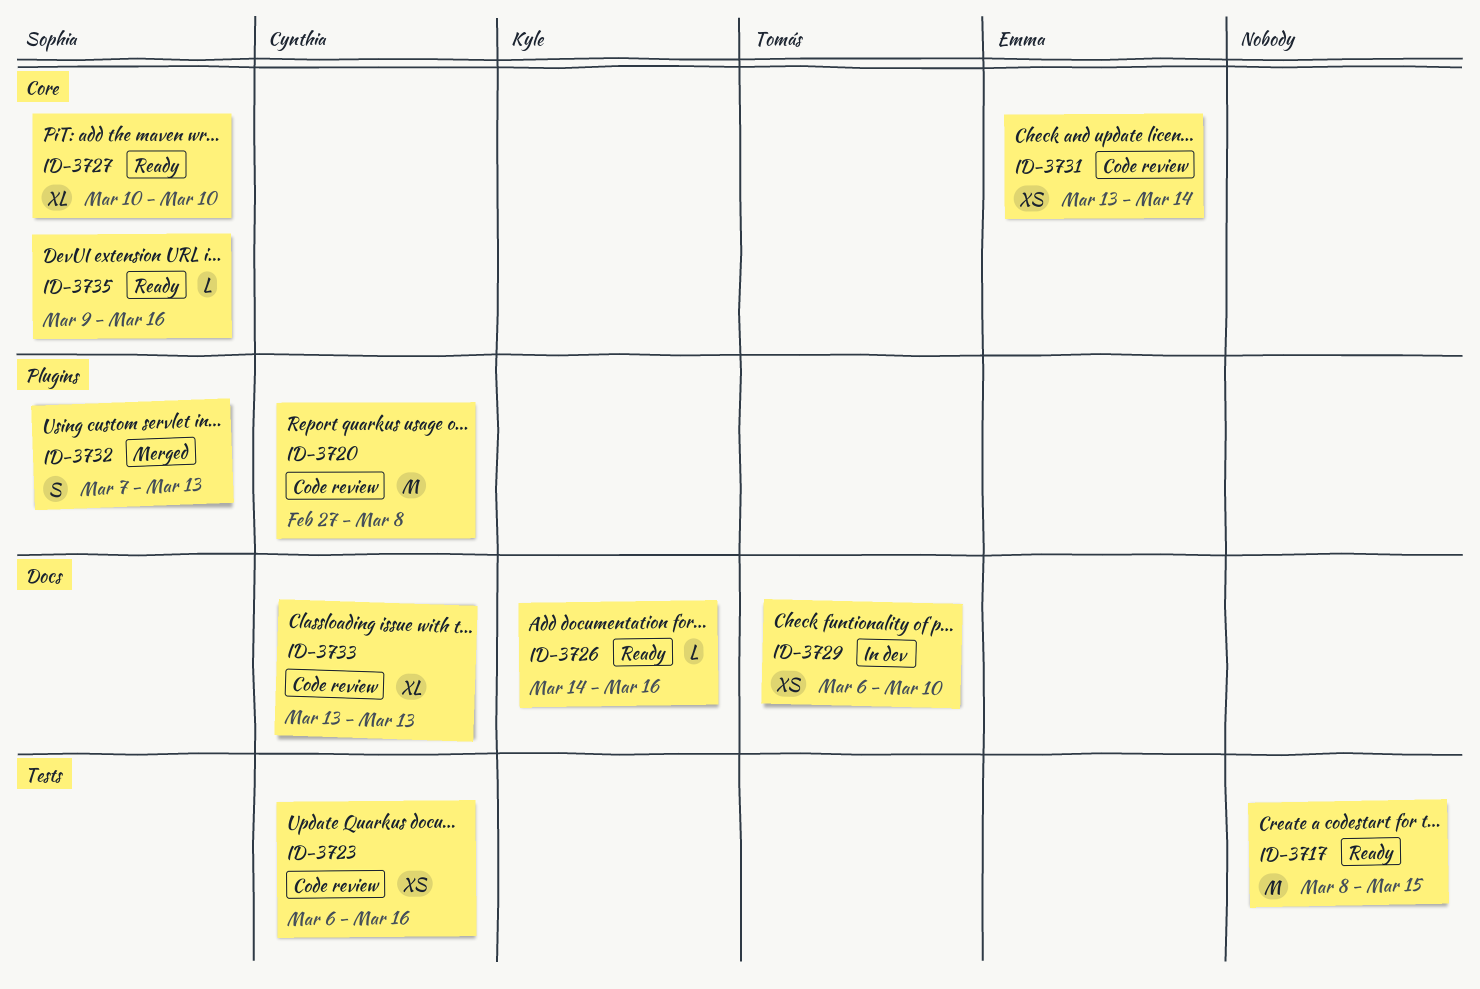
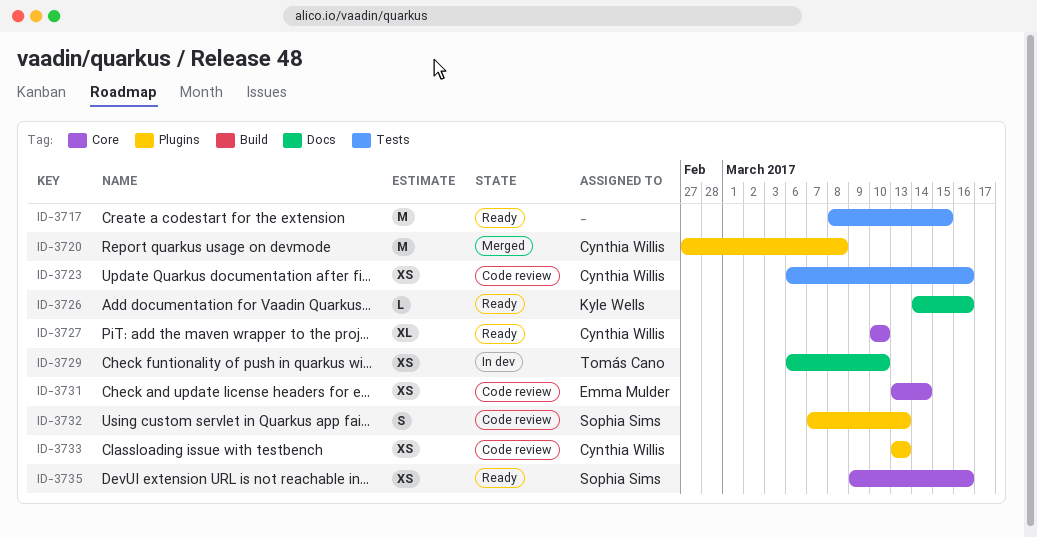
ID-3720, status: Code review -> Merged
ID-3727, owner: Sophia Sims -> Cynthia Willis
ID-3732, status: Merged -> Code review
ID-3733, label: Docs -> Plugins
ID-3733, estimate: XL -> XS
ID-3735, estimate: L -> XS

